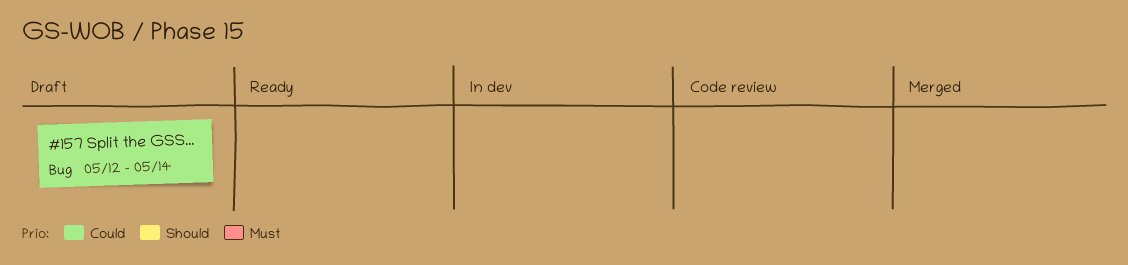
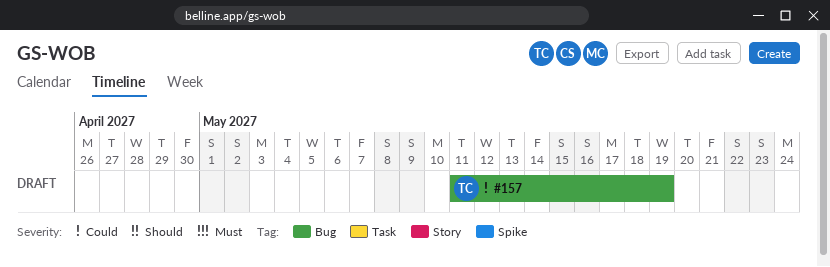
#157, start: May 12 -> May 11
#157, due: May 14 -> May 19

